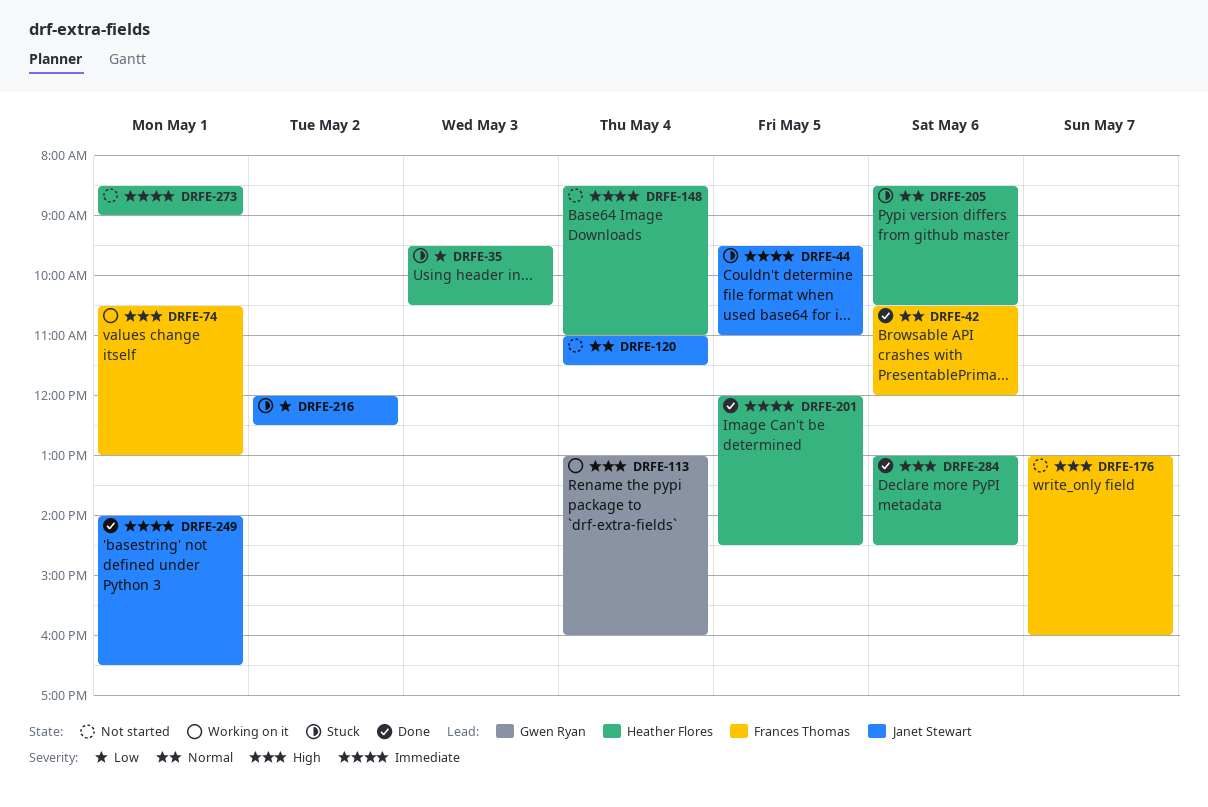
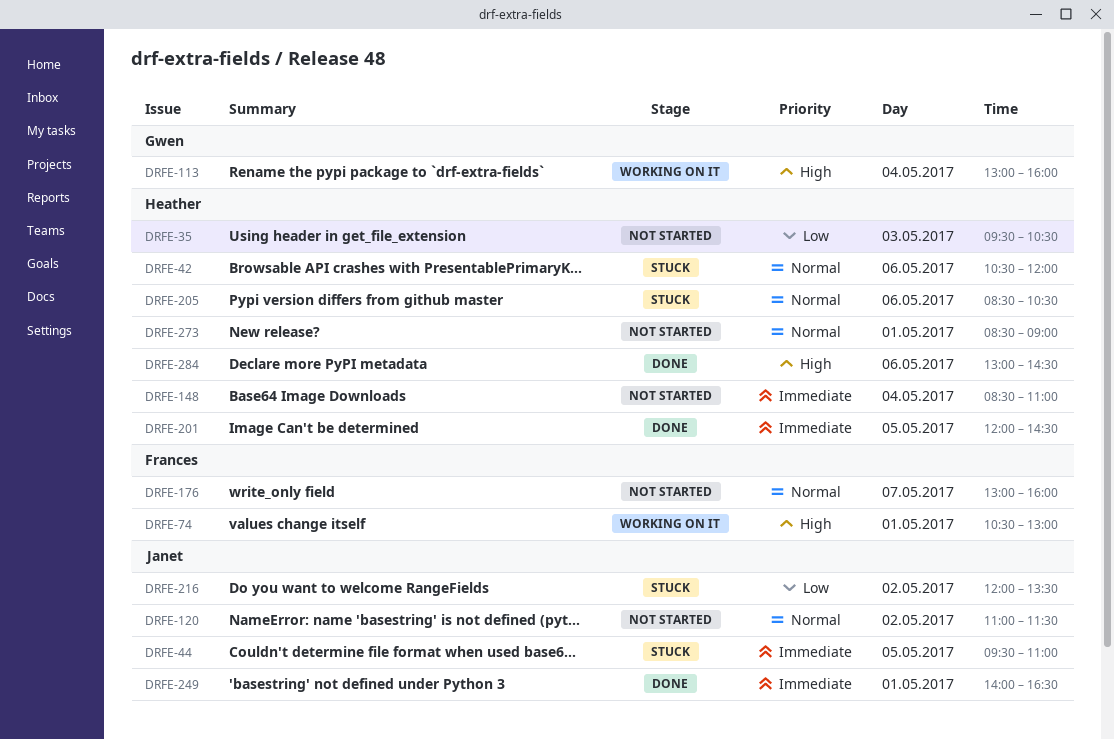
DRFE-35, status: Stuck -> Not started
DRFE-42, status: Done -> Stuck
DRFE-42, owner: Frances Thomas -> Heather Flores
DRFE-120, day: May 4 -> May 2
DRFE-176, priority: High -> Normal
DRFE-216, ends: 12:30 -> 13:30
DRFE-273, priority: Immediate -> Normal

